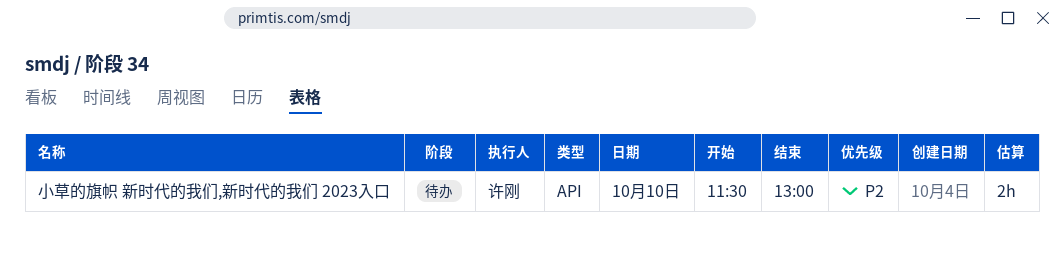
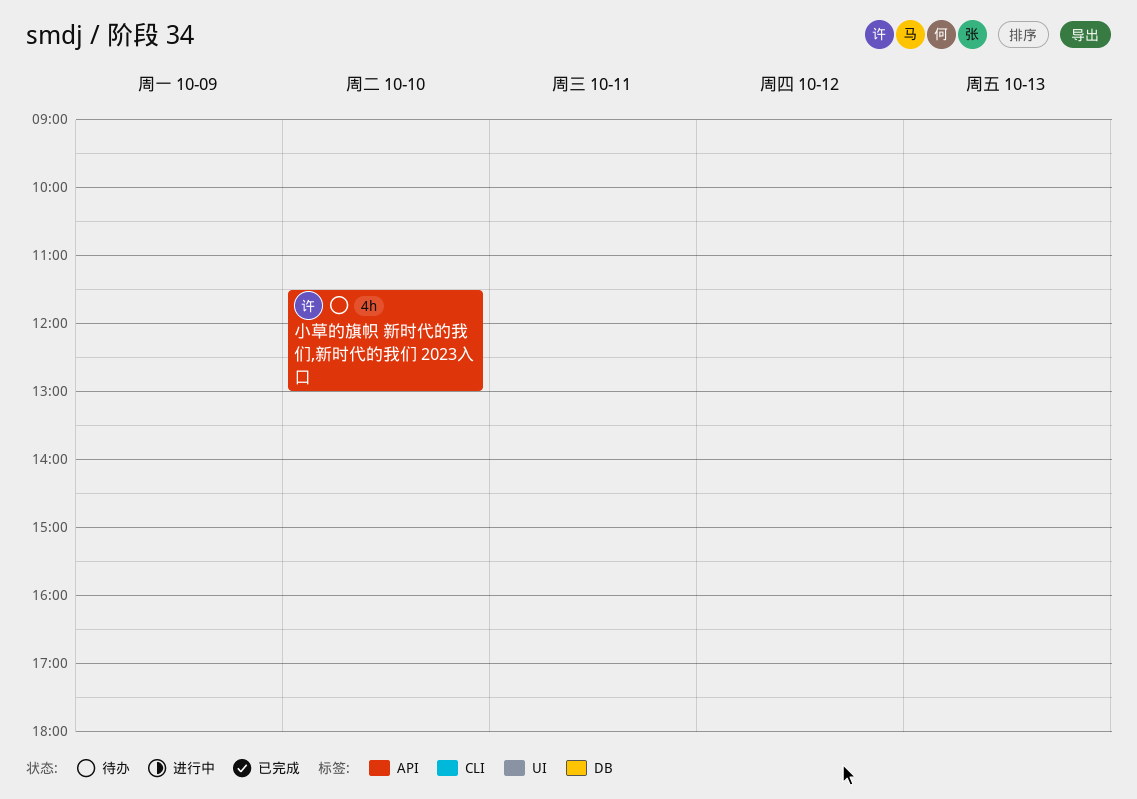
小草的旗帜 新时代的我们,新时代的我们 2023入口, estimate: 2h -> 4h

